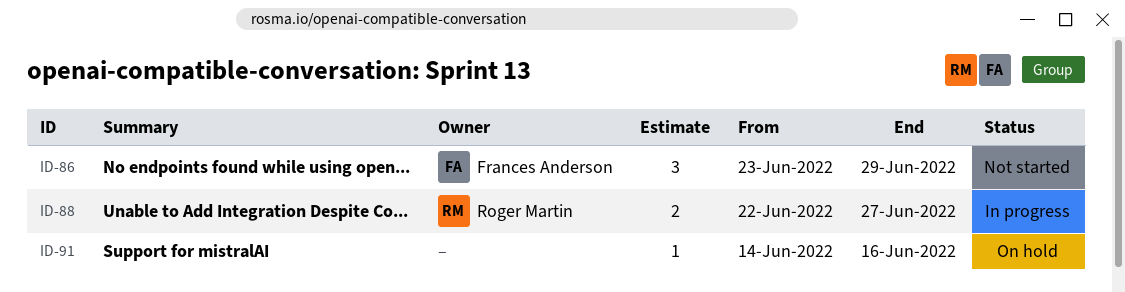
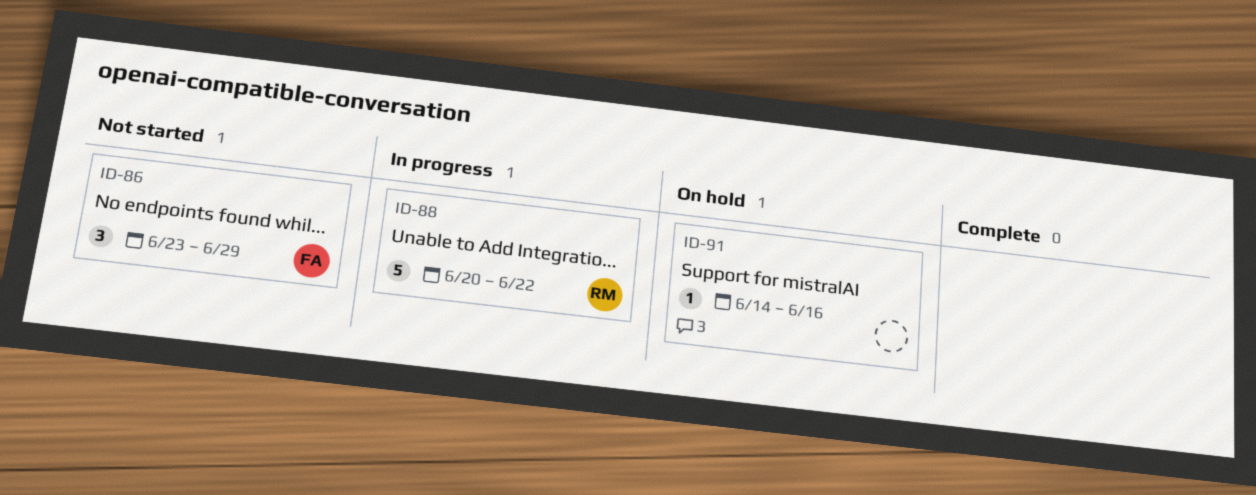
ID-88, estimate: 2 -> 5
ID-88, start: Jun 22 -> Jun 20
ID-88, due: Jun 27 -> Jun 22

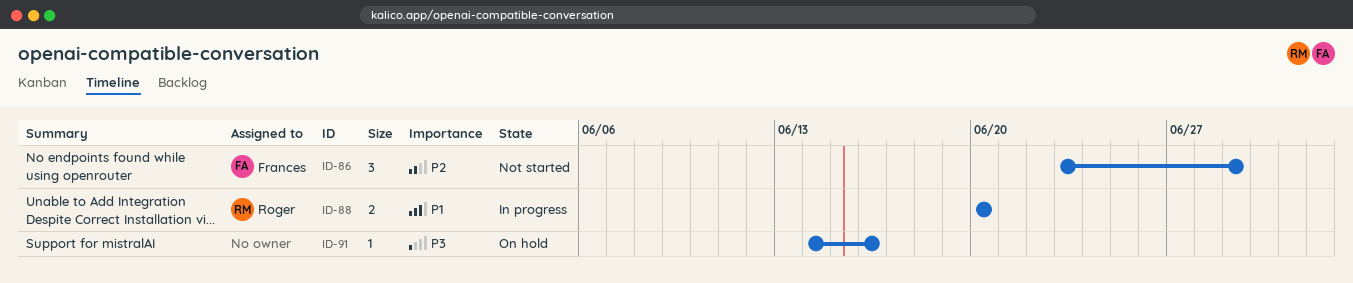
ID-88, estimate: 5 -> 2
ID-88, due: Jun 22 -> Jun 20

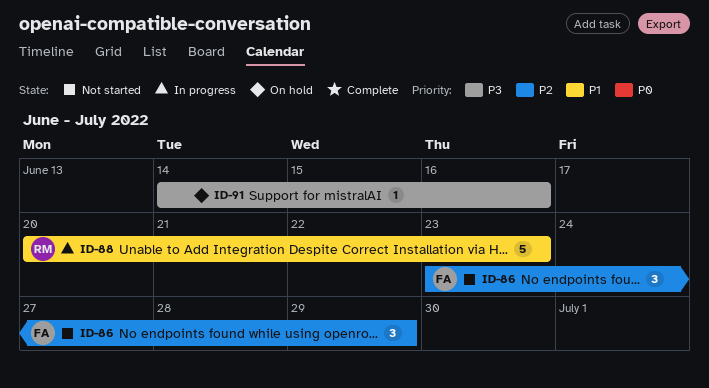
ID-88, estimate: 2 -> 5
ID-88, due: Jun 20 -> Jun 23

